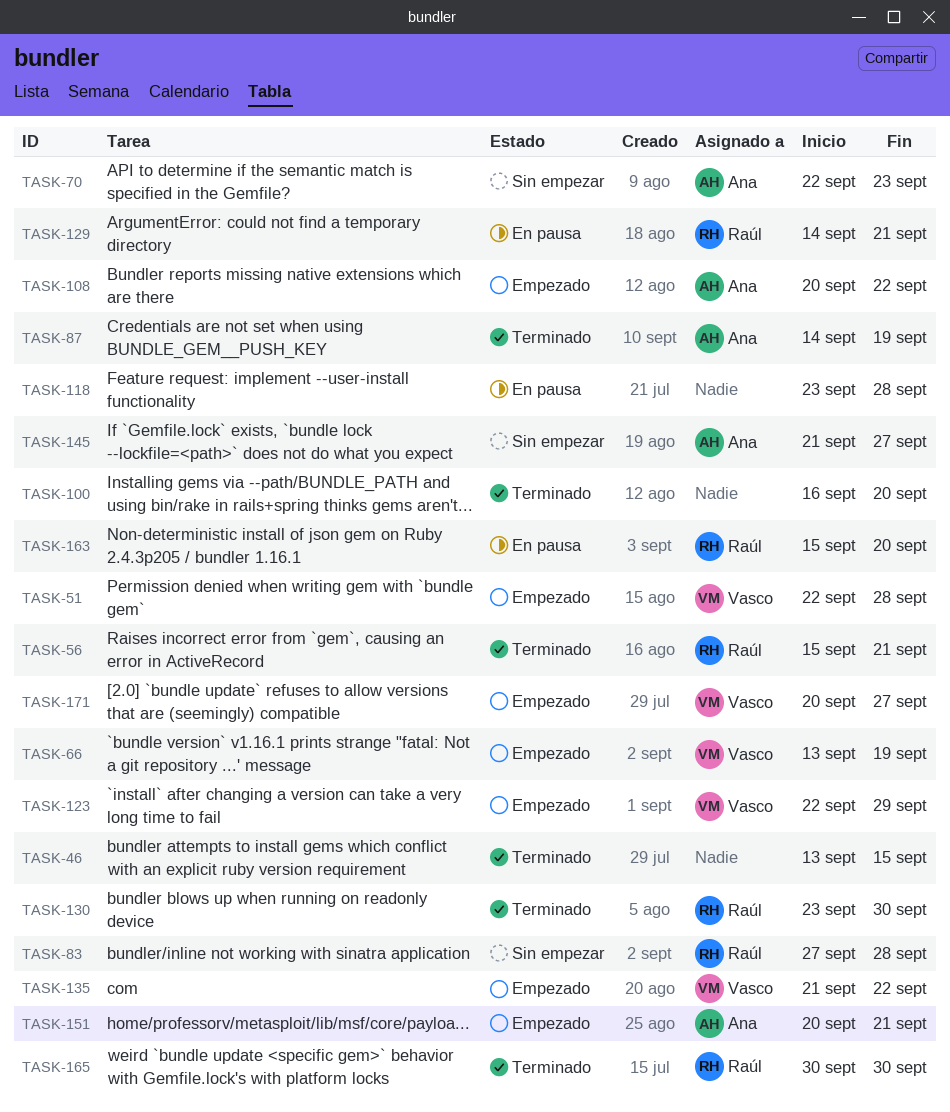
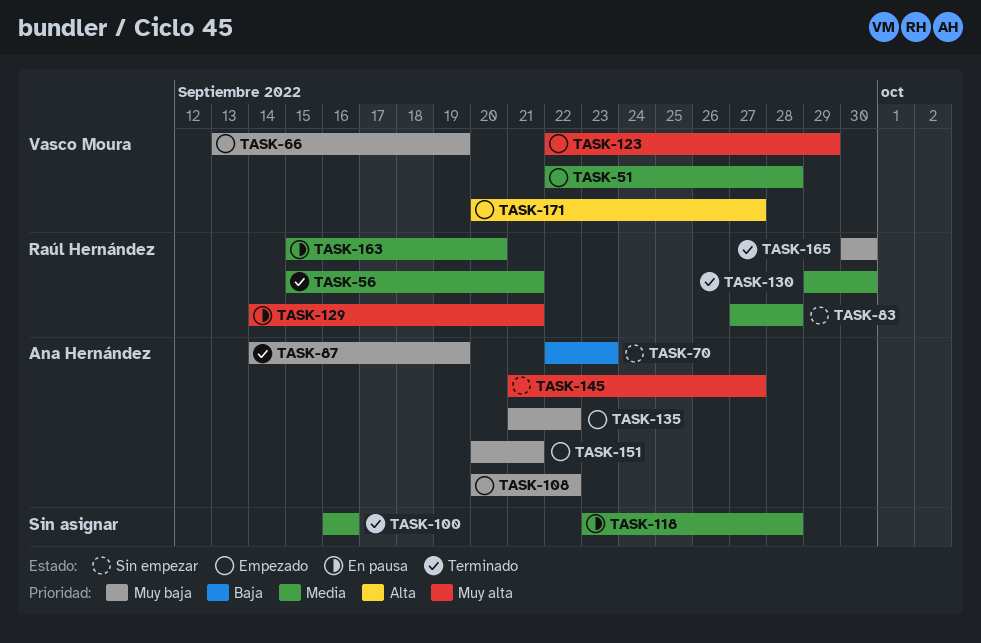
TASK-46: present -> none
TASK-100, due: Sep 20 -> Sep 16
TASK-130, start: Sep 23 -> Sep 29
TASK-135, owner: Vasco Moura -> Ana Hernández

